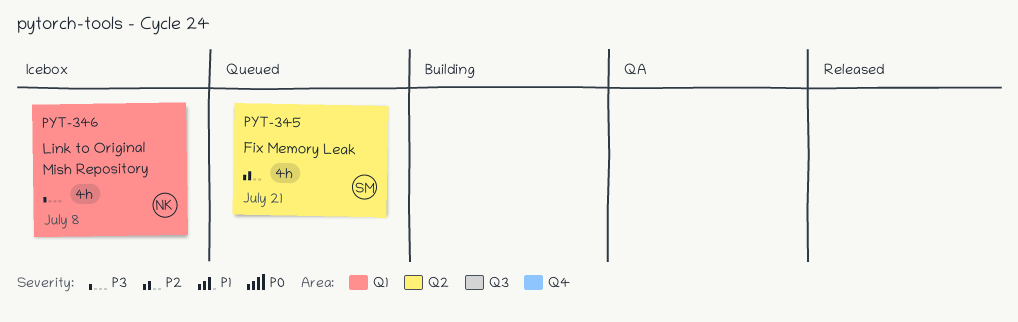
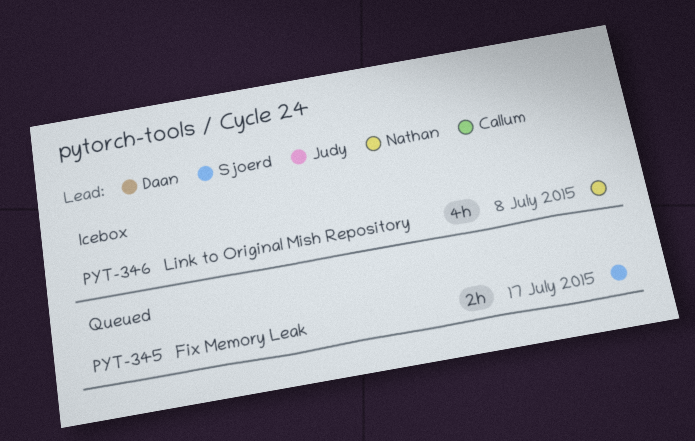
PYT-345, estimate: 4h -> 2h
PYT-345, due: Jul 21 -> Jul 17

